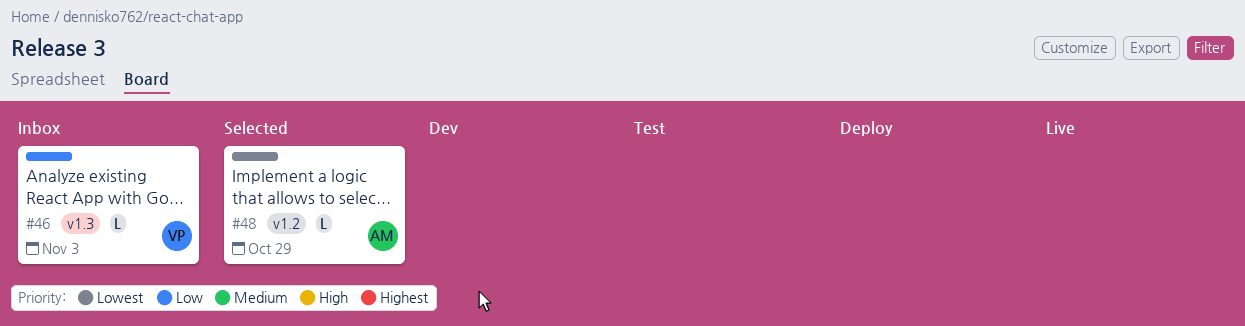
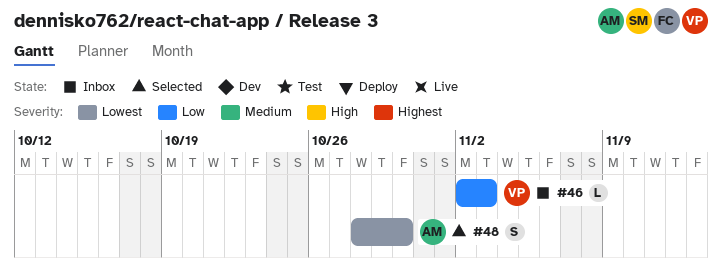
#48, estimate: L -> S
#48, due: Oct 29 -> Oct 30

